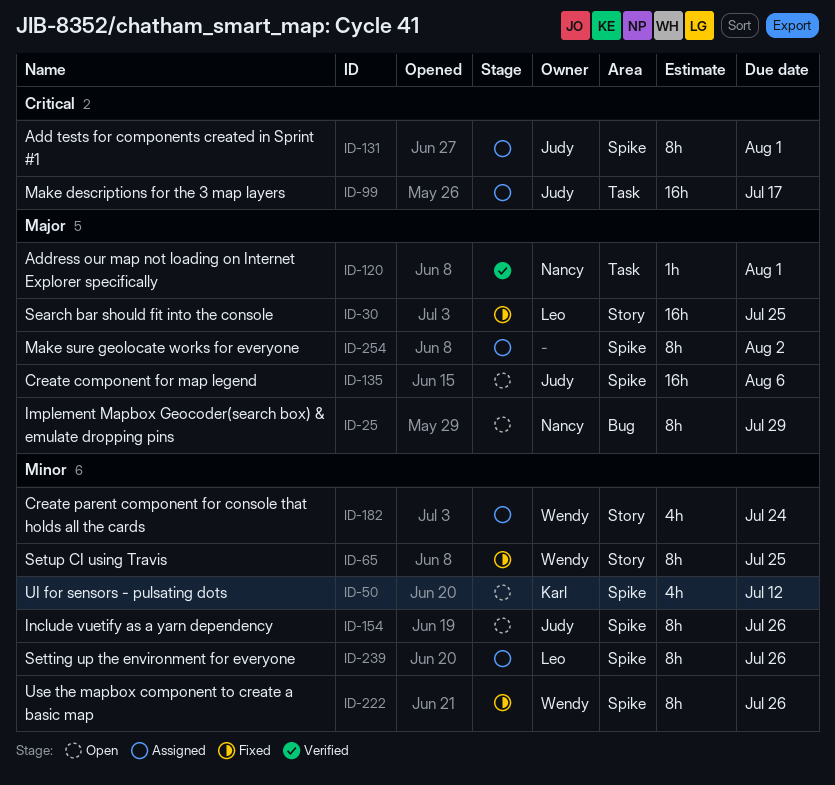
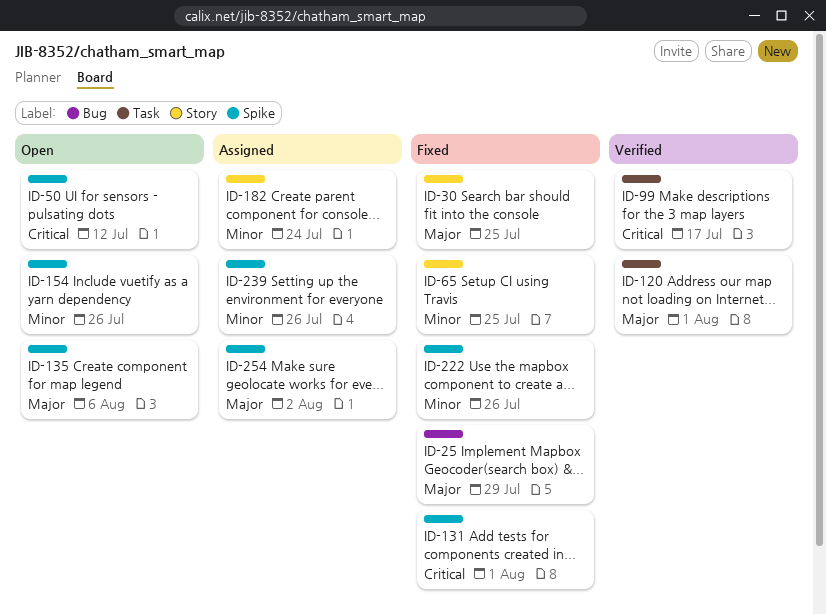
ID-25, status: Open -> Fixed
ID-50, priority: Minor -> Critical
ID-99, status: Assigned -> Verified
ID-131, status: Assigned -> Fixed

